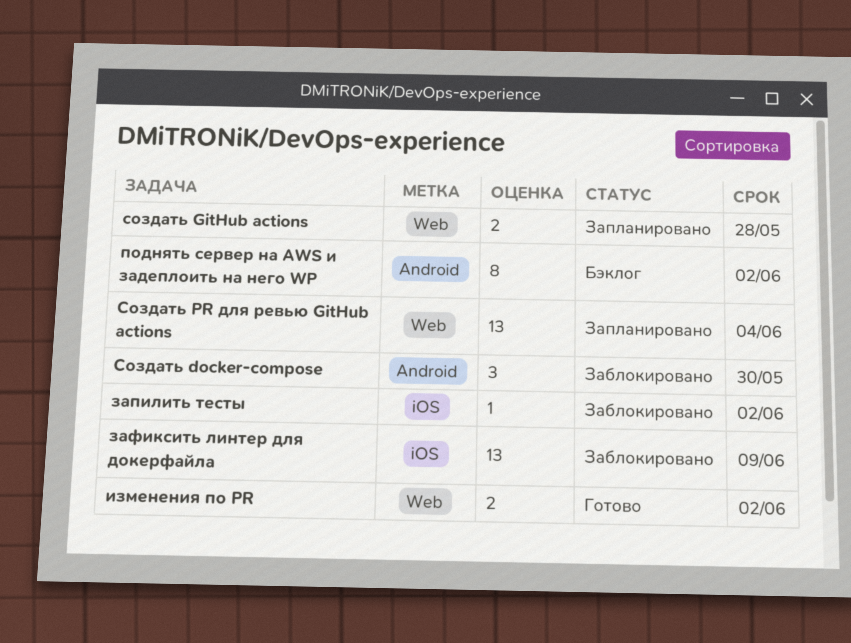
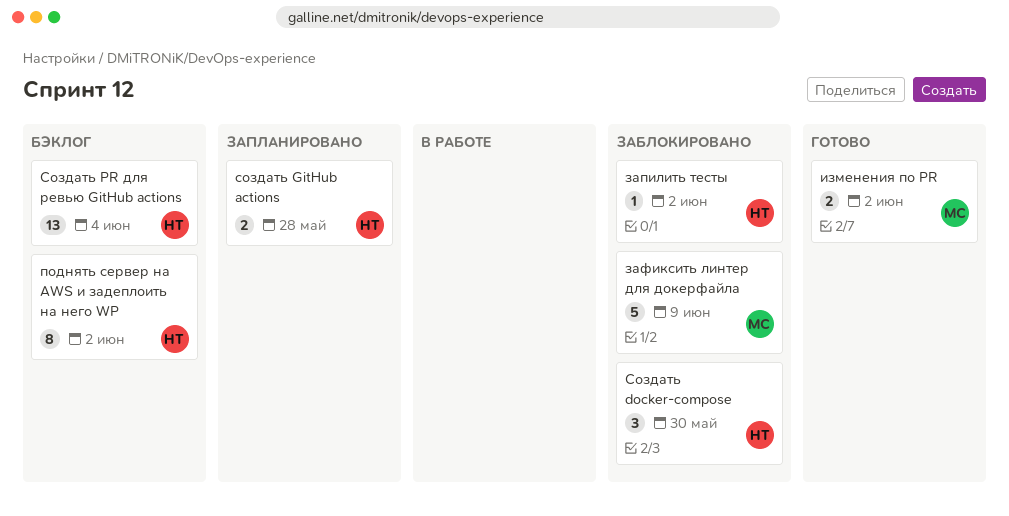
зафиксить линтер для докерфайла, estimate: 13 -> 5
Создать PR для ревью GitHub actions, status: Запланировано -> Бэклог

